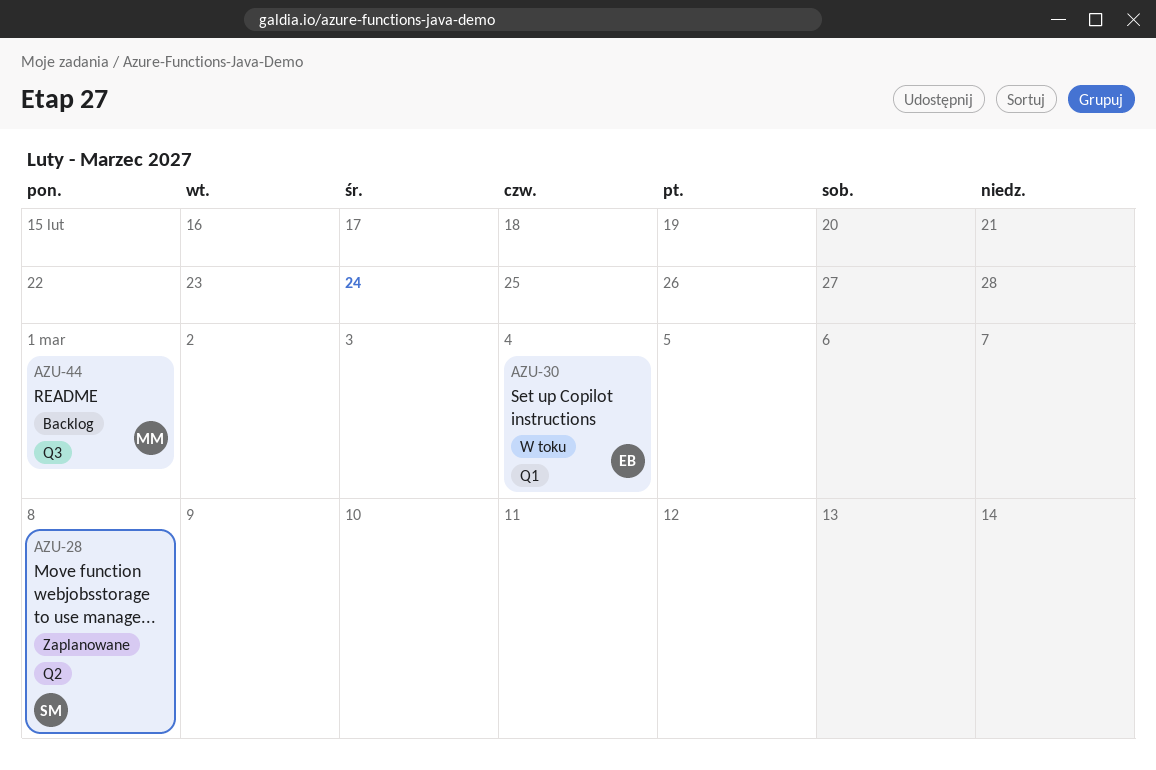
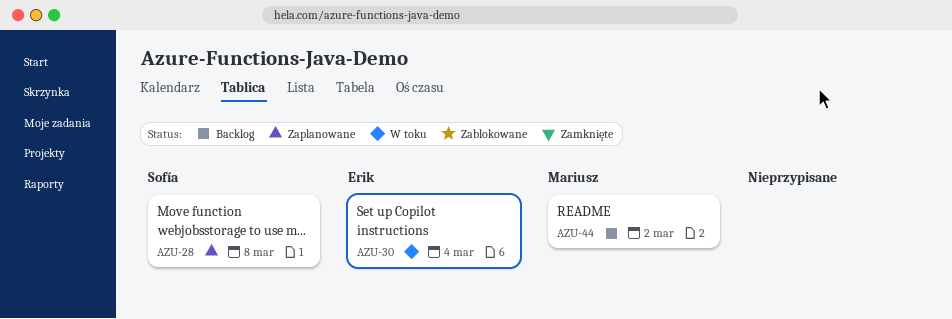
AZU-44, due: Mar 1 -> Mar 2

